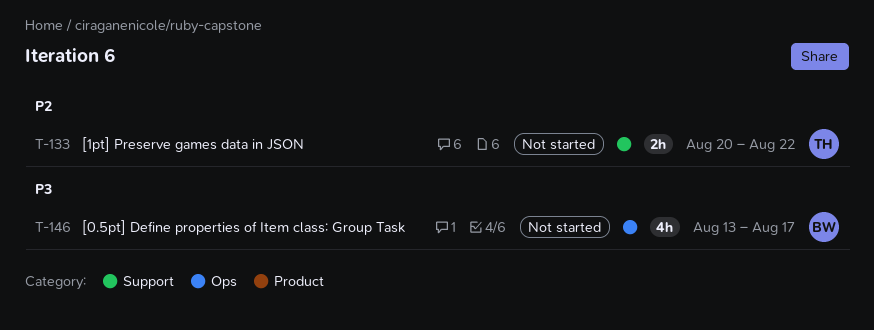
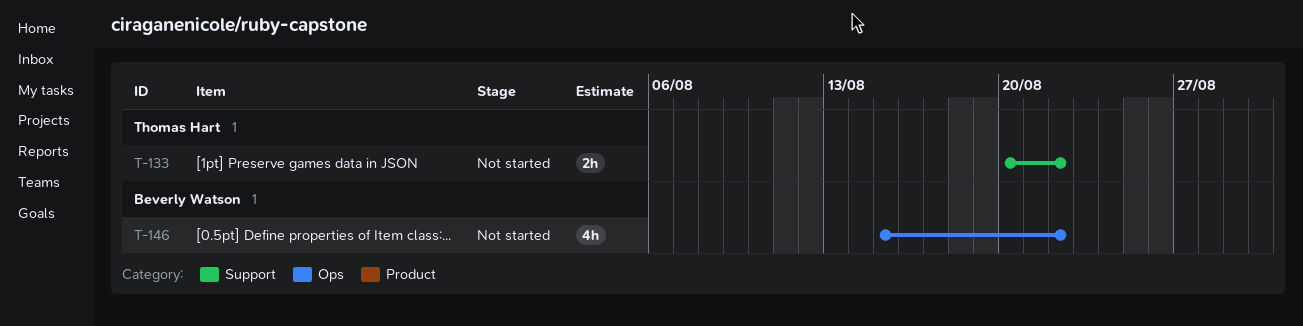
T-146, start: Aug 13 -> Aug 15
T-146, due: Aug 17 -> Aug 22

